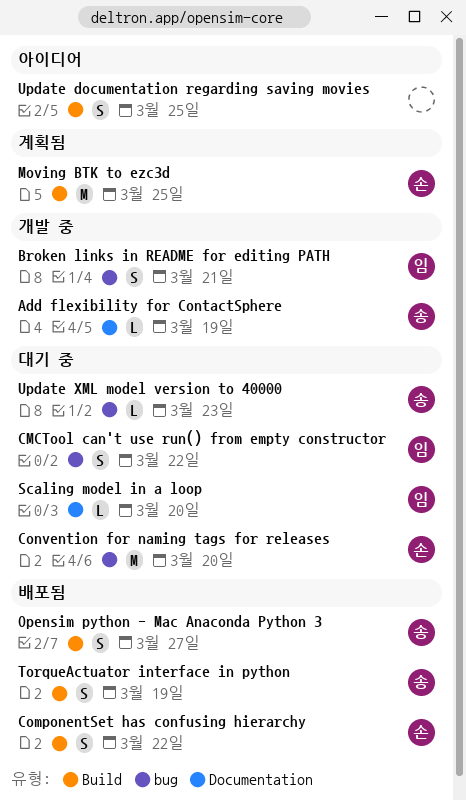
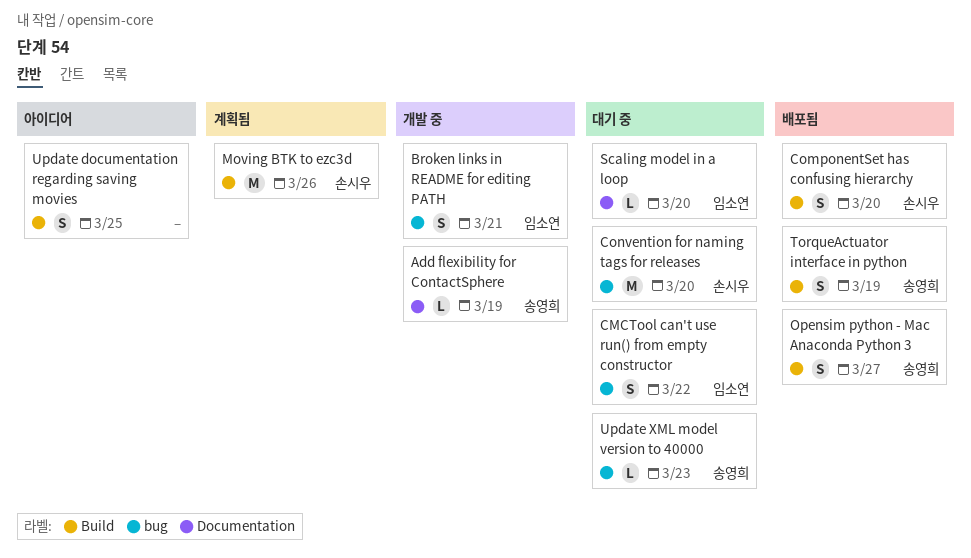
ComponentSet has confusing hierarchy, due: Mar 22 -> Mar 20
Moving BTK to ezc3d, due: Mar 25 -> Mar 26

